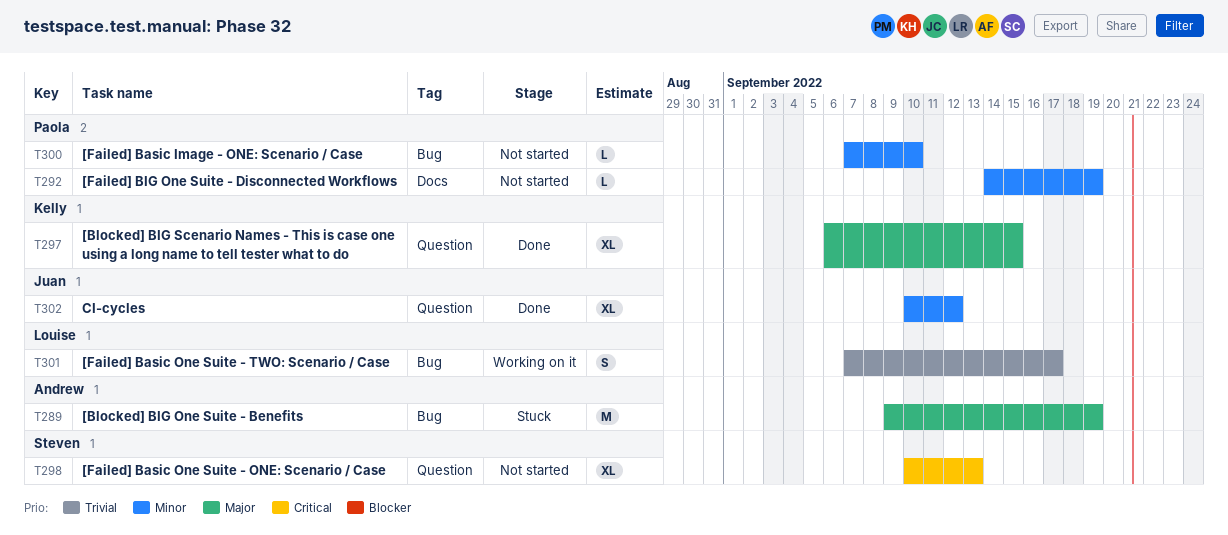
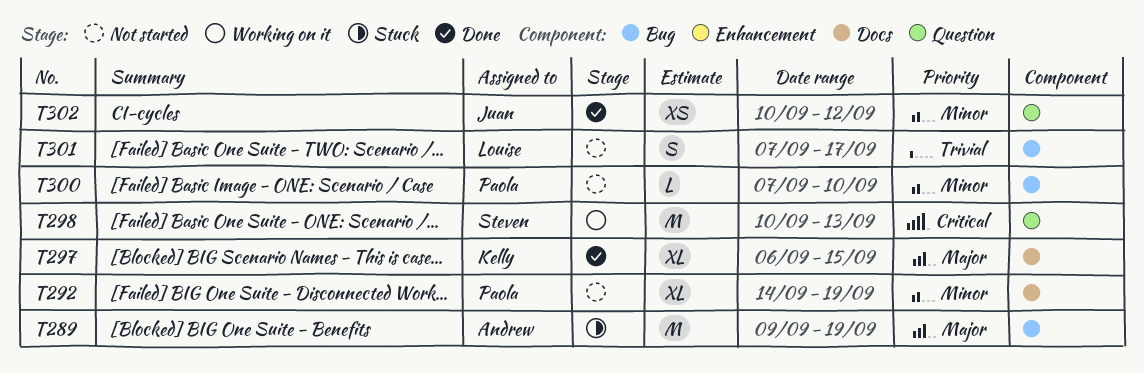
T292, estimate: L -> XL
T297, label: Question -> Docs
T298, status: Not started -> Working on it
T298, estimate: XL -> M
T301, status: Working on it -> Not started
T302, estimate: XL -> XS

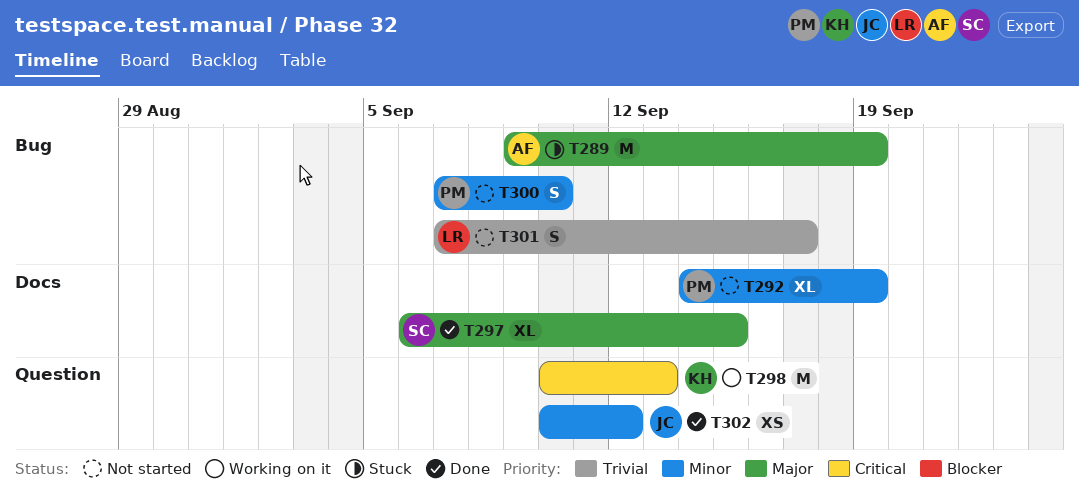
T297, owner: Kelly -> Steven
T298, owner: Steven -> Kelly
T300, estimate: L -> S

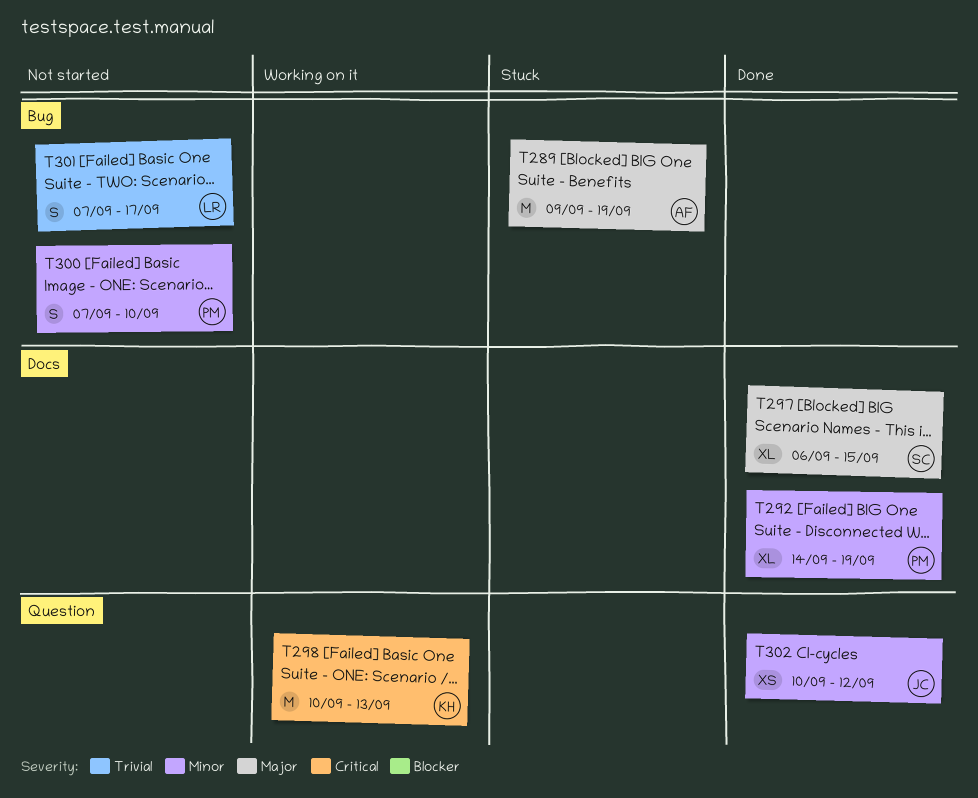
T292, status: Not started -> Done

